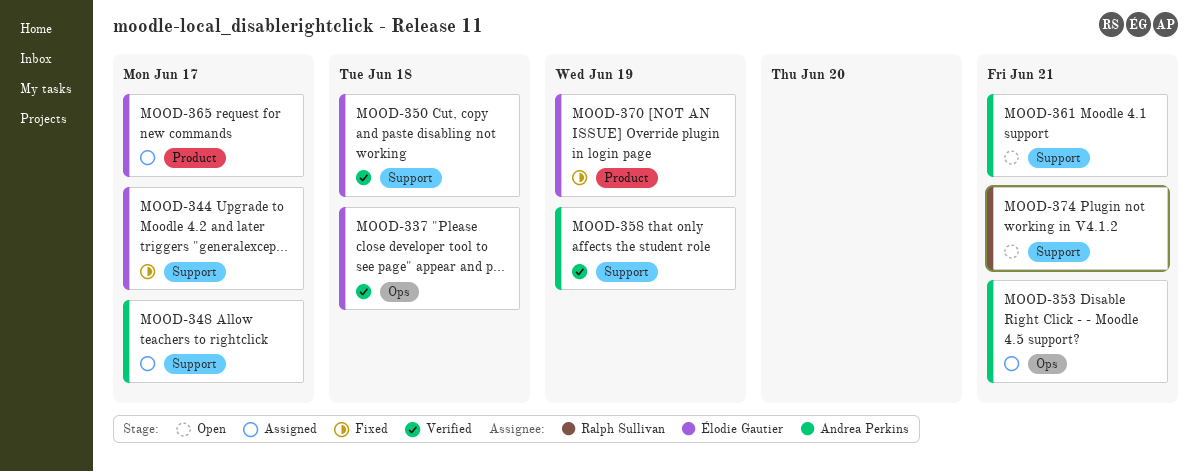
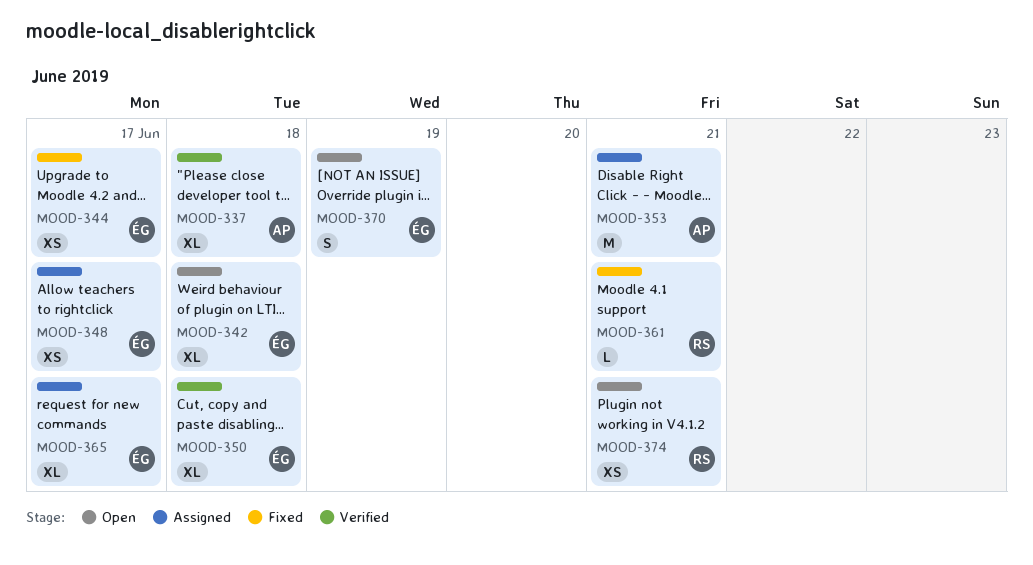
MOOD-337, owner: Élodie Gautier -> Andrea Perkins
MOOD-342: none -> present
MOOD-348, owner: Andrea Perkins -> Élodie Gautier
MOOD-358: present -> none
MOOD-361, status: Open -> Fixed
MOOD-361, owner: Andrea Perkins -> Ralph Sullivan
MOOD-370, status: Fixed -> Open

